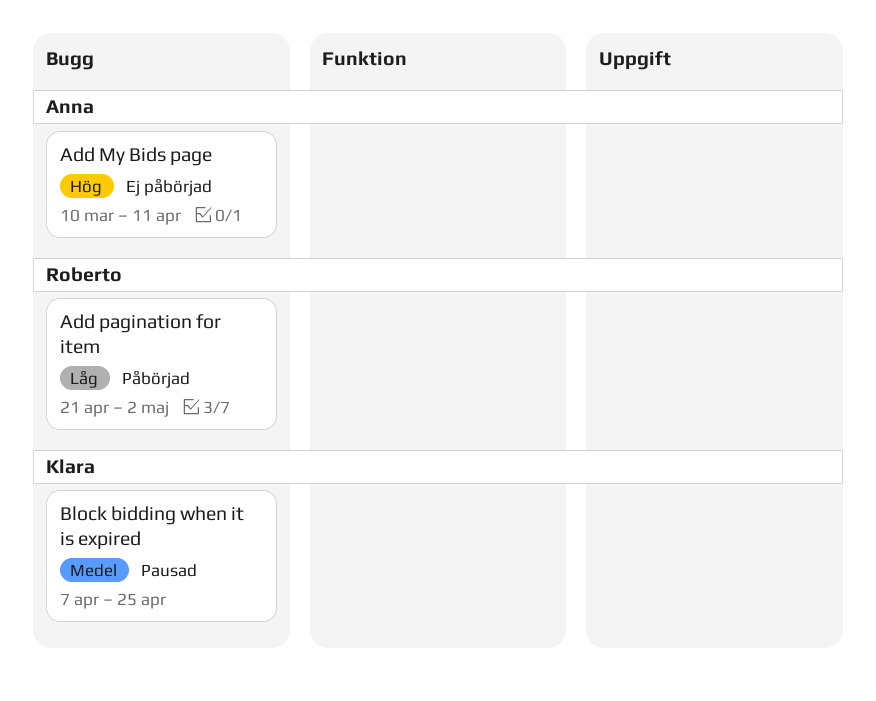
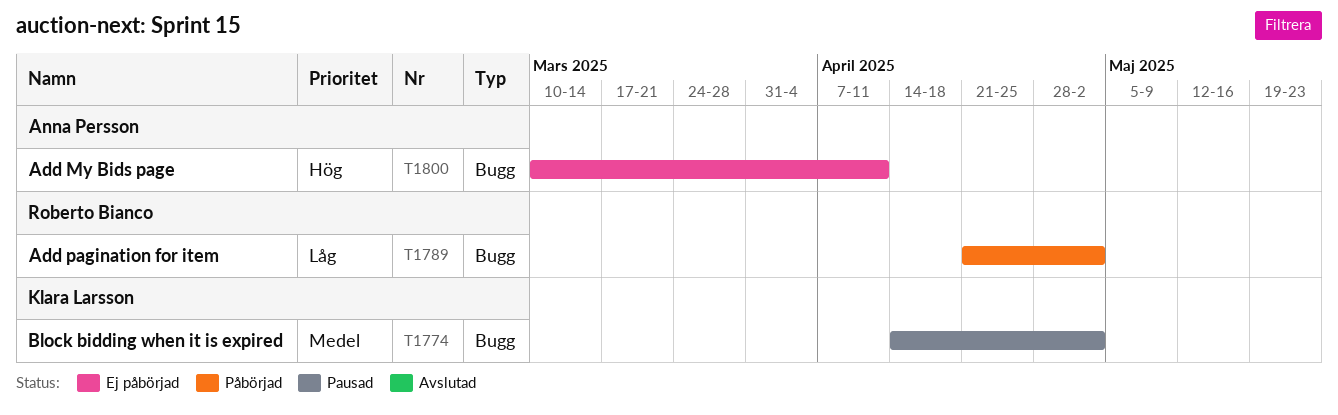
Block bidding when it is expired, start: Apr 7 -> Apr 14
Block bidding when it is expired, due: Apr 25 -> May 2

